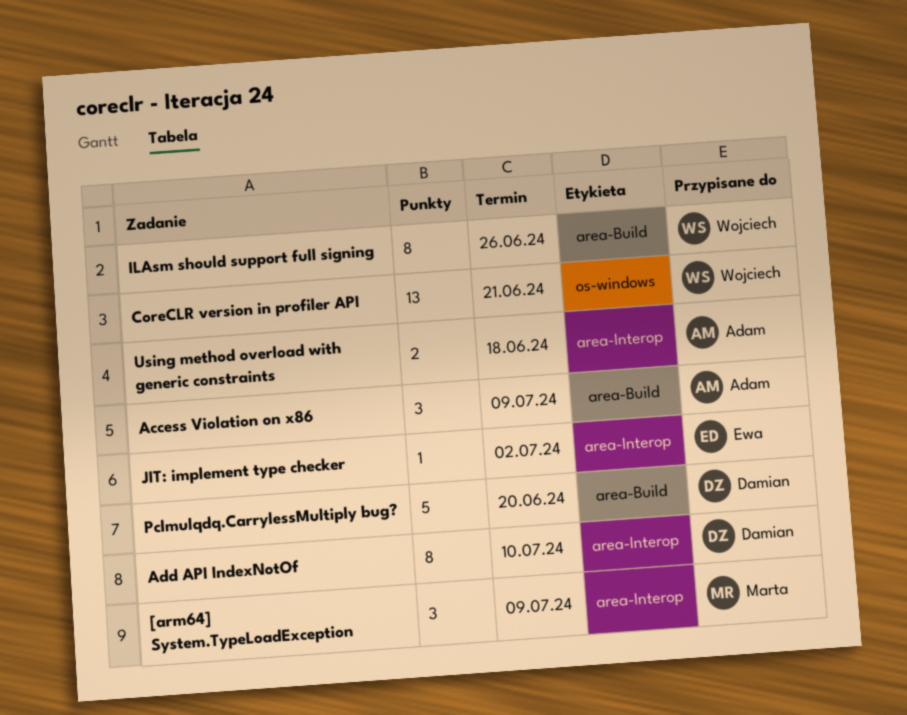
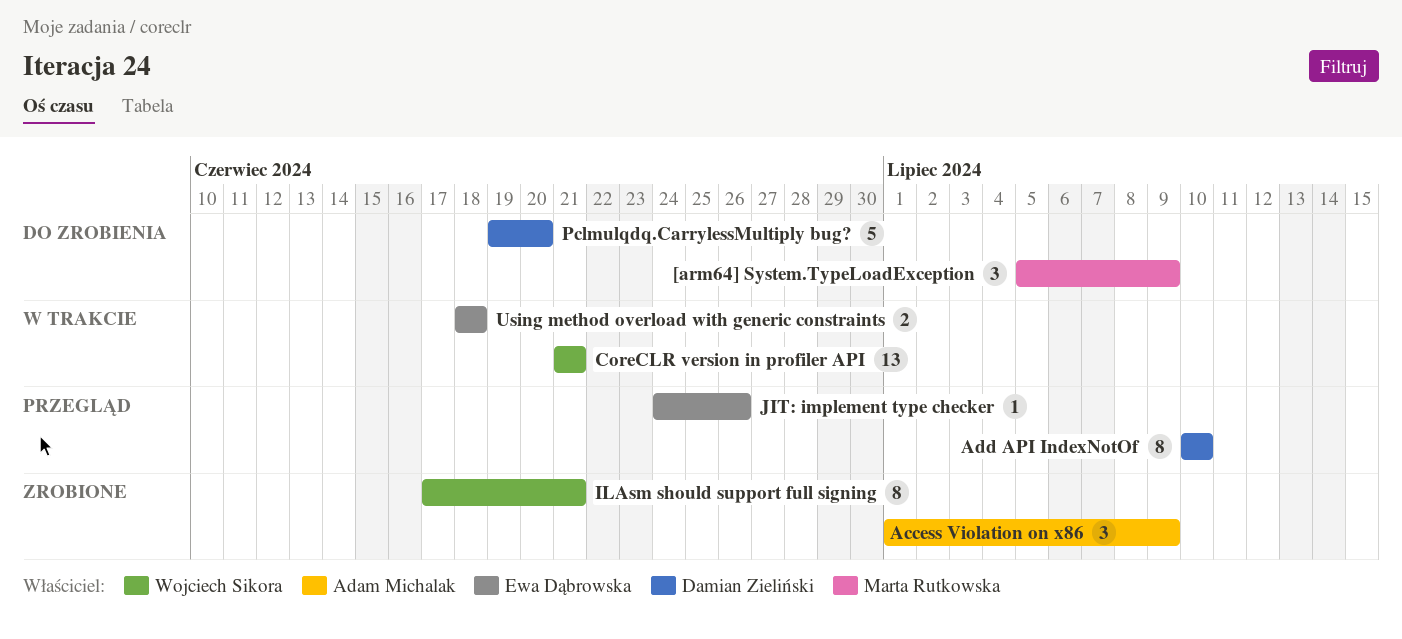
ILAsm should support full signing, due: Jun 26 -> Jun 21
JIT: implement type checker, due: Jul 2 -> Jun 26
Using method overload with generic constraints, owner: Adam Michalak -> Ewa Dąbrowska

